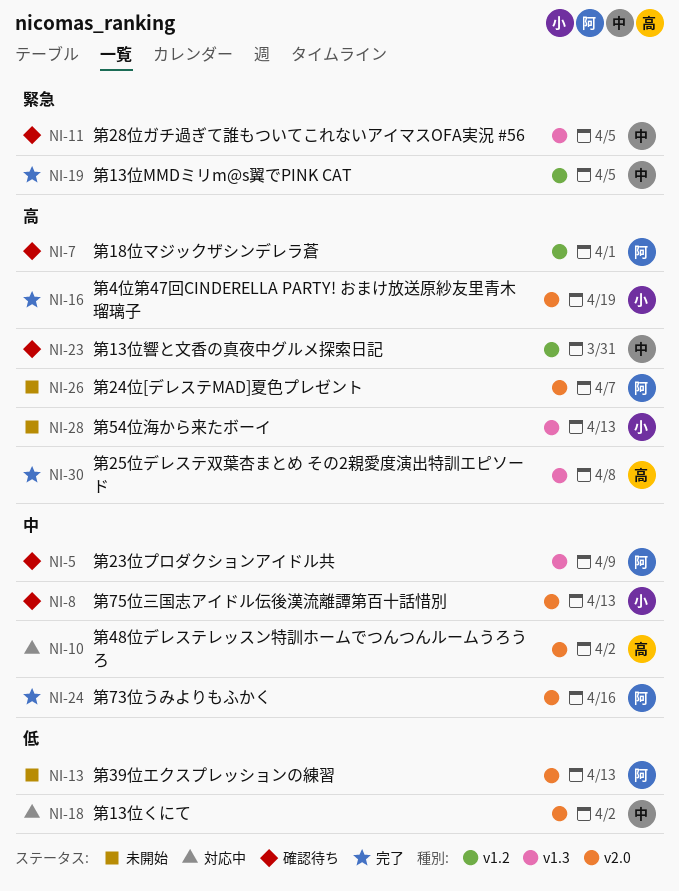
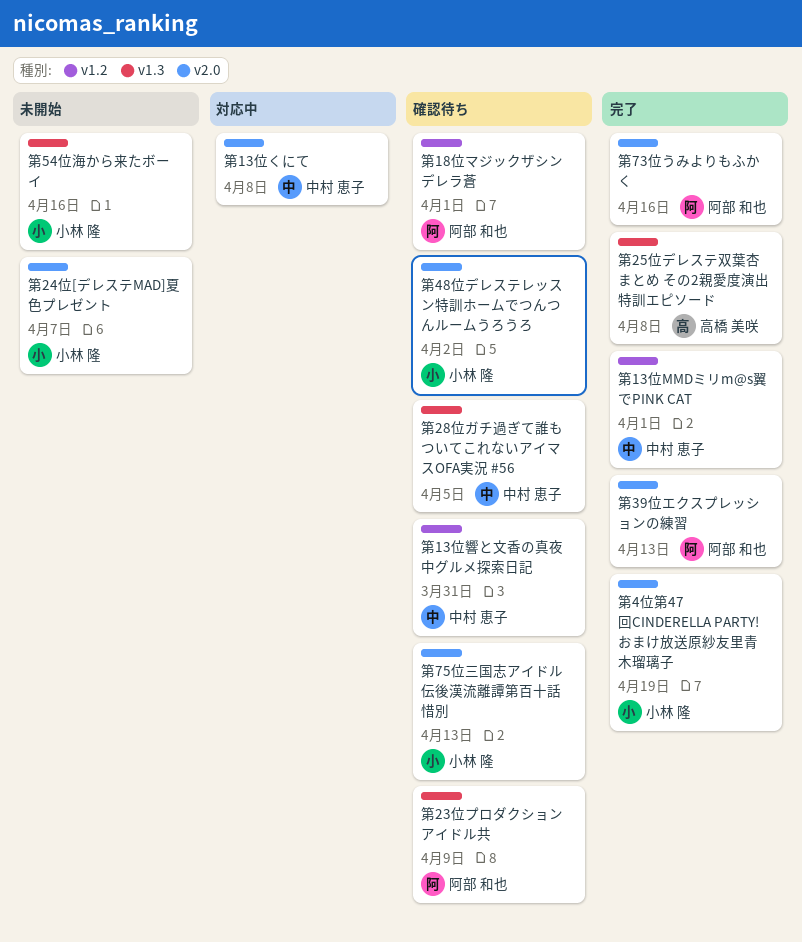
第13位MMDミリm@s翼でPINK CAT, due: Apr 5 -> Apr 1
第13位くにて, due: Apr 2 -> Apr 8
第24位[デレステMAD]夏色プレゼント, owner: 阿部 和也 -> 小林 隆
第39位エクスプレッションの練習, status: 未開始 -> 完了
第48位デレステレッスン特訓ホームでつんつんルームうろうろ, status: 対応中 -> 確認待ち
第48位デレステレッスン特訓ホームでつんつんルームうろうろ, owner: 高橋 美咲 -> 小林 隆
第54位海から来たボーイ, due: Apr 13 -> Apr 16

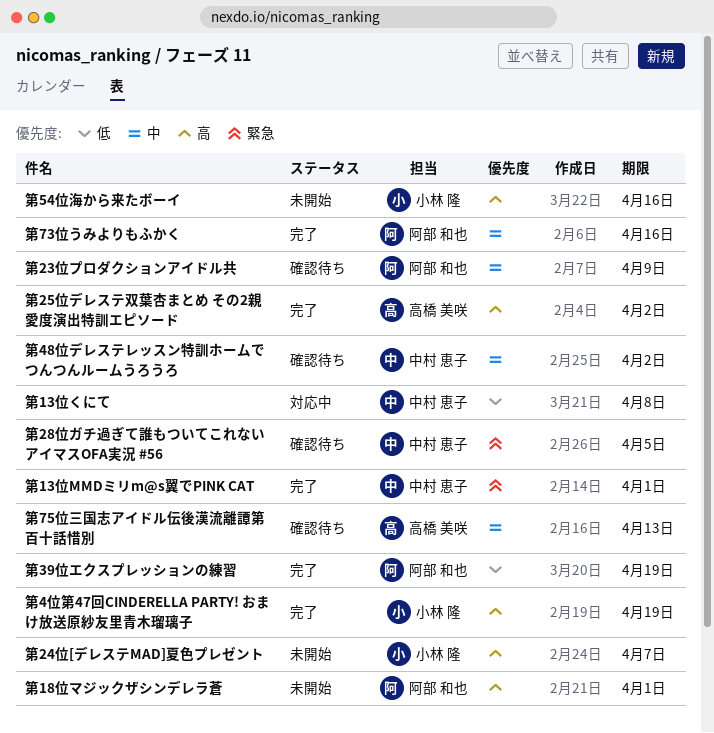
第13位響と文香の真夜中グルメ探索日記: present -> none
第18位マジックザシンデレラ蒼, status: 確認待ち -> 未開始
第25位デレステ双葉杏まとめ その2親愛度演出特訓エピソード, due: Apr 8 -> Apr 2
第39位エクスプレッションの練習, due: Apr 13 -> Apr 19
第48位デレステレッスン特訓ホームでつんつんルームうろうろ, owner: 小林 隆 -> 中村 恵子
第75位三国志アイドル伝後漢流離譚第百十話惜別, owner: 小林 隆 -> 高橋 美咲

